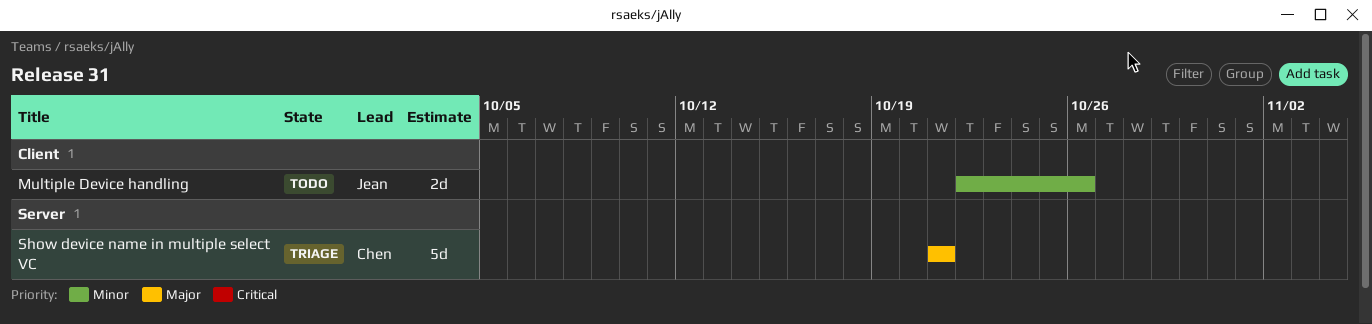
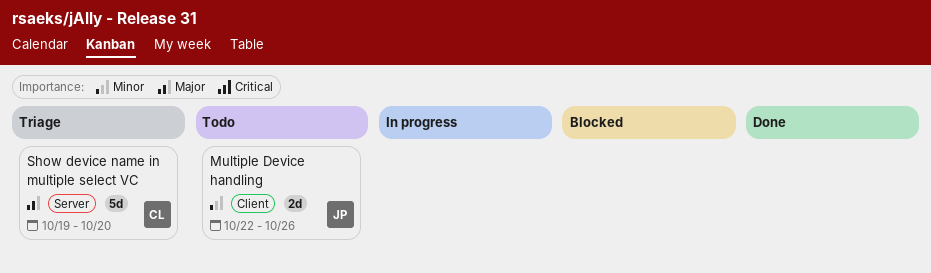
Show device name in multiple select VC, start: Oct 21 -> Oct 19
Show device name in multiple select VC, due: Oct 21 -> Oct 20

